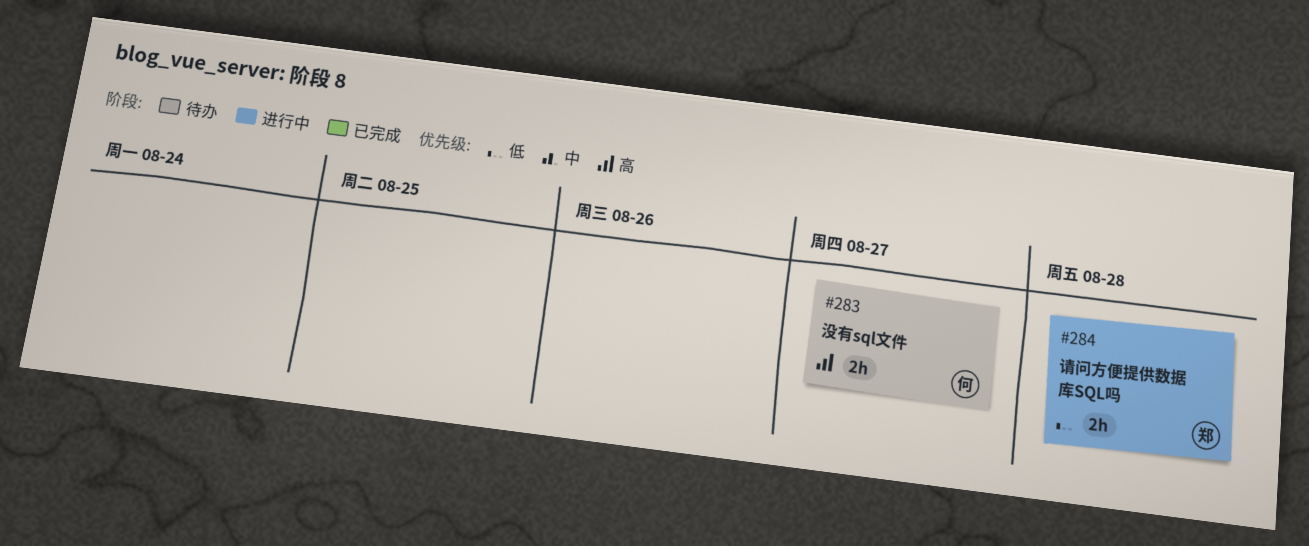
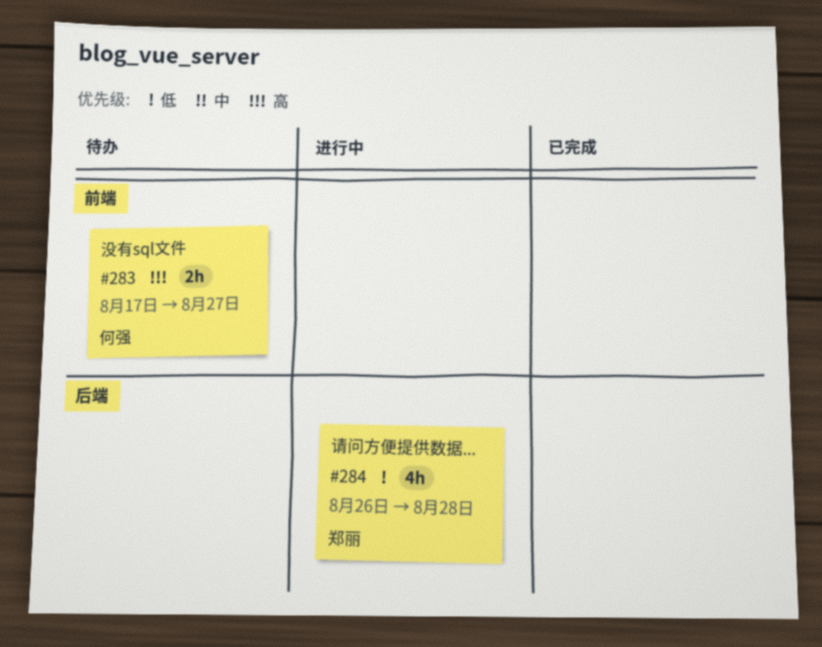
#284, estimate: 2h -> 4h

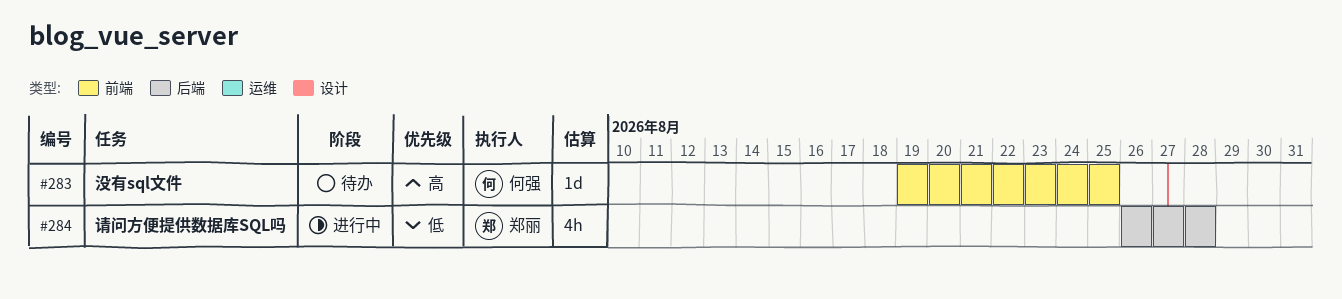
#283, estimate: 2h -> 1d
#283, start: Aug 17 -> Aug 19
#283, due: Aug 27 -> Aug 25

